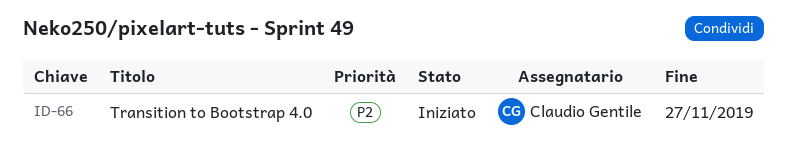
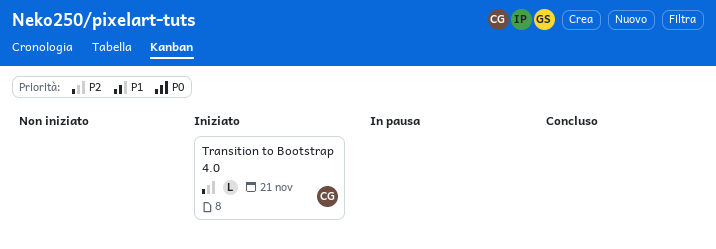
Transition to Bootstrap 4.0, due: Nov 27 -> Nov 21

